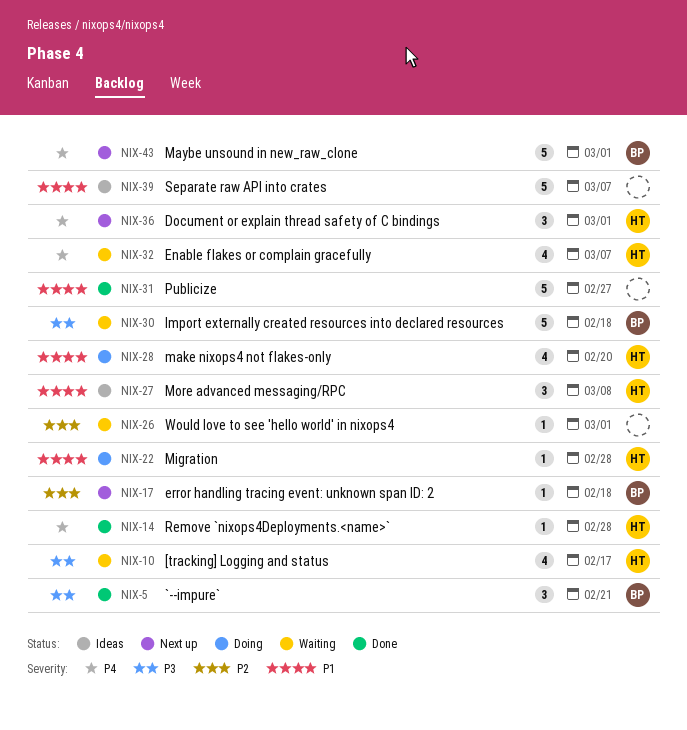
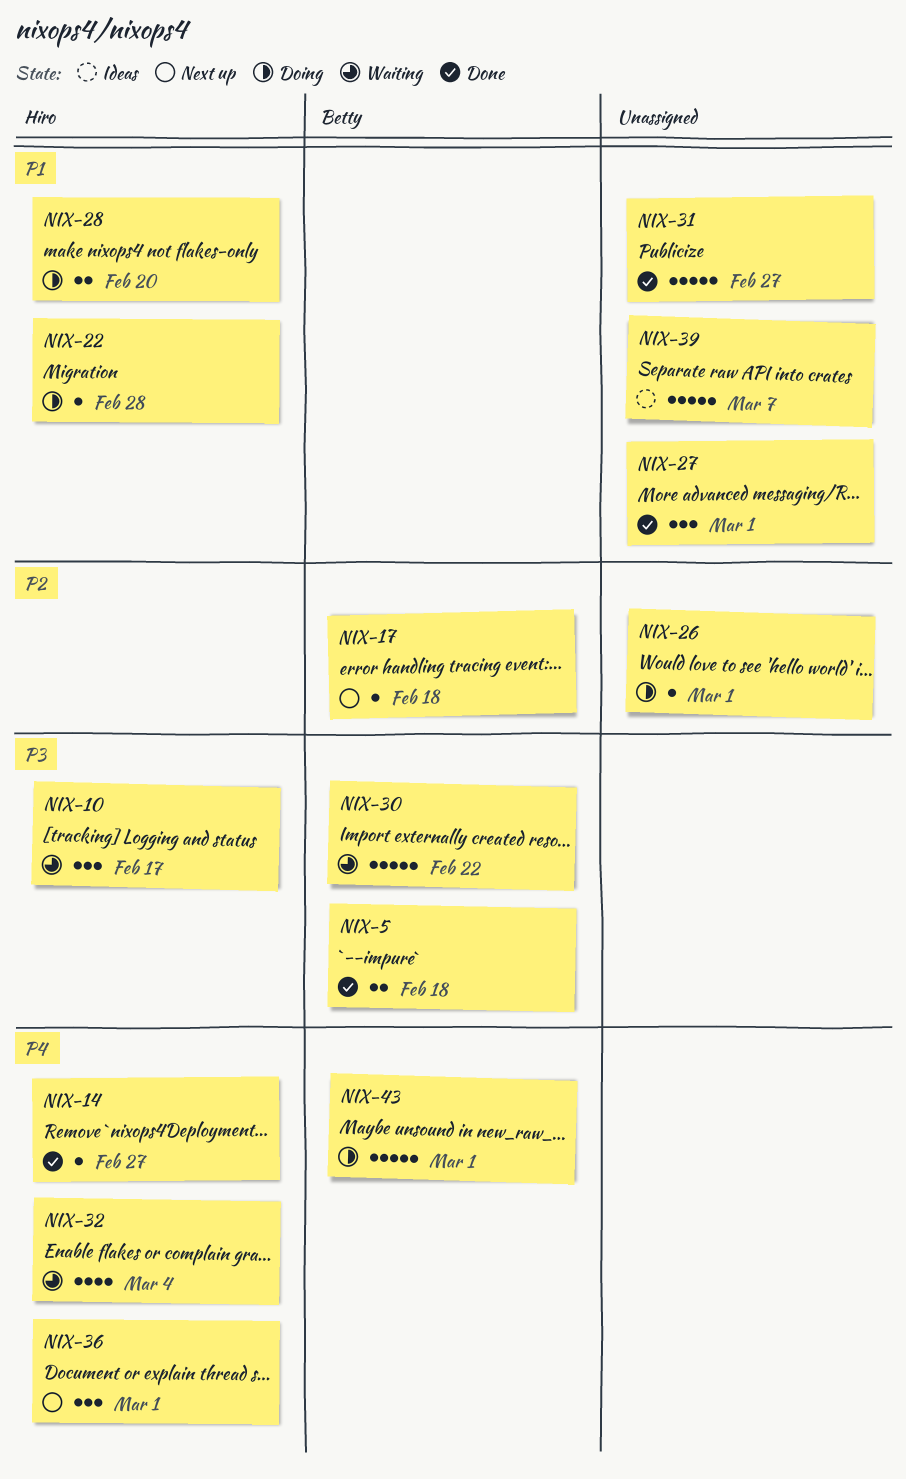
NIX-5, estimate: 3 -> 2
NIX-5, due: Feb 21 -> Feb 18
NIX-10, estimate: 4 -> 3
NIX-14, due: Feb 28 -> Feb 27
NIX-26, status: Waiting -> Doing
NIX-27, status: Ideas -> Done
NIX-27, owner: Hiro -> none
NIX-27, due: Mar 8 -> Mar 1
NIX-28, estimate: 4 -> 2
NIX-30, due: Feb 18 -> Feb 22
NIX-32, due: Mar 7 -> Mar 4
NIX-43, status: Next up -> Doing

